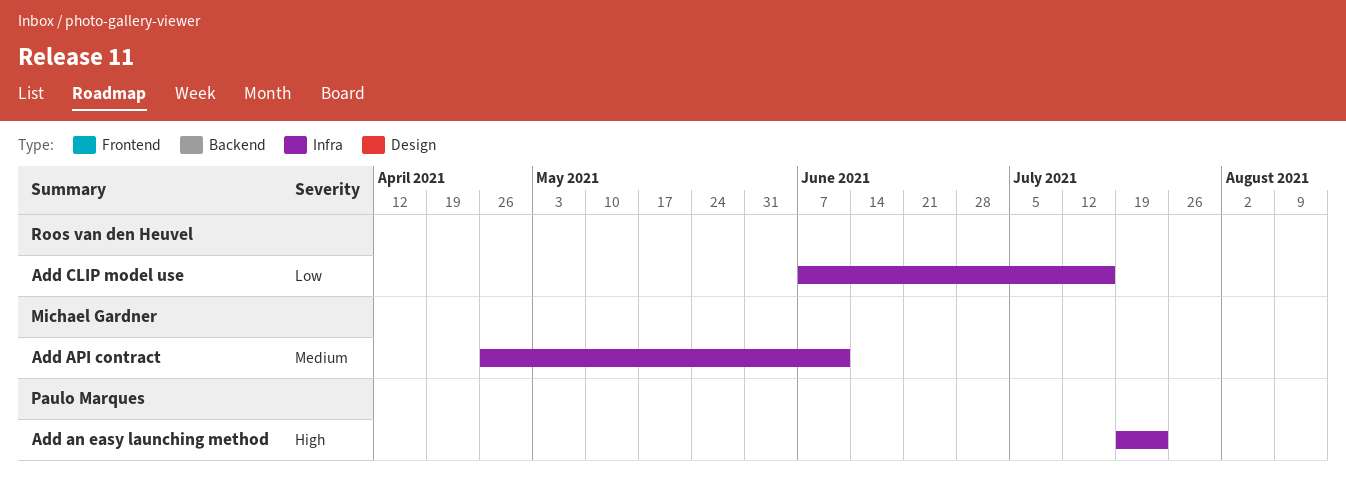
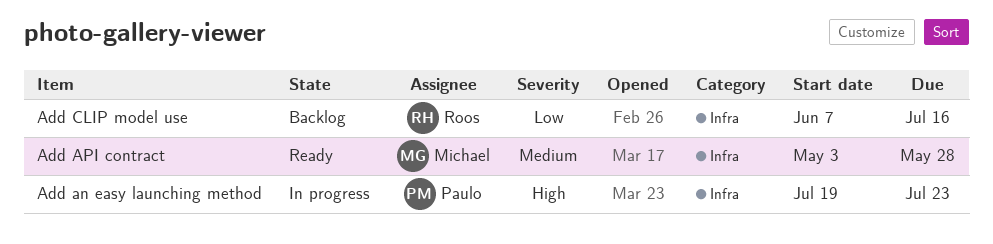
Add API contract, start: Apr 26 -> May 3
Add API contract, due: Jun 11 -> May 28

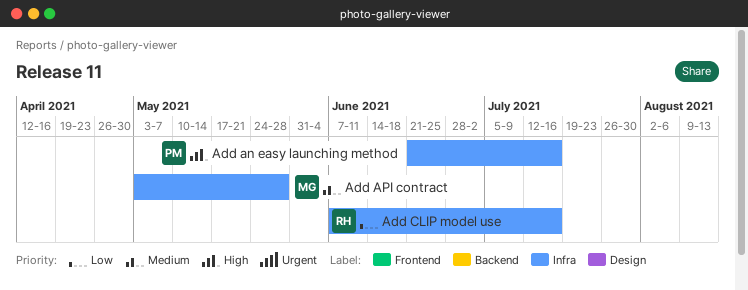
Add an easy launching method, start: Jul 19 -> Jun 21
Add an easy launching method, due: Jul 23 -> Jul 16

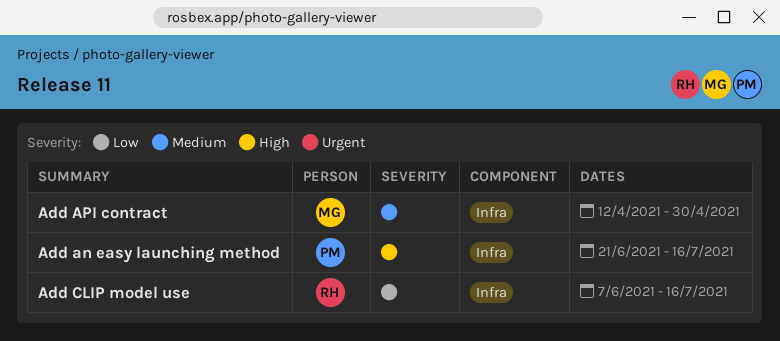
Add API contract, start: May 3 -> Apr 12
Add API contract, due: May 28 -> Apr 30

